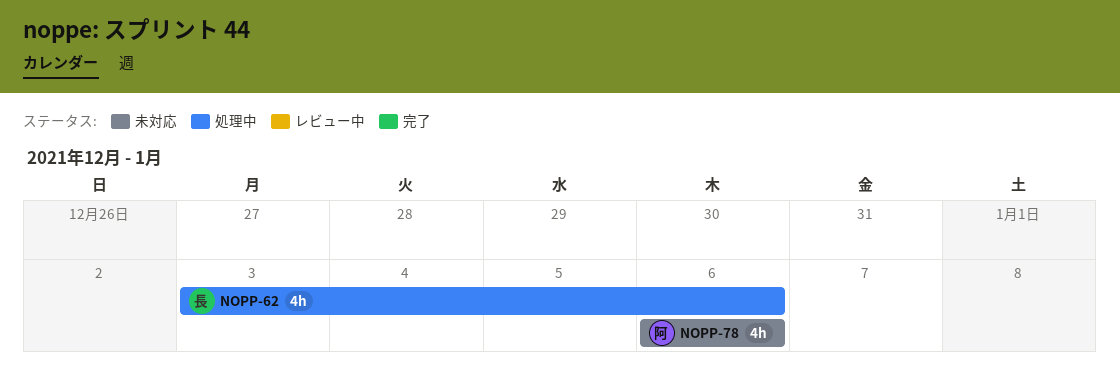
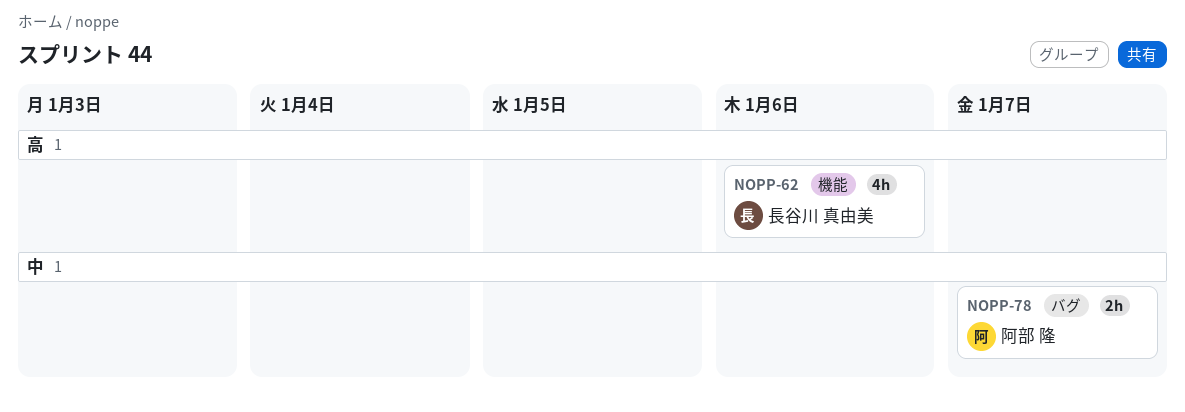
NOPP-78, estimate: 4h -> 2h
NOPP-78, due: Jan 6 -> Jan 7

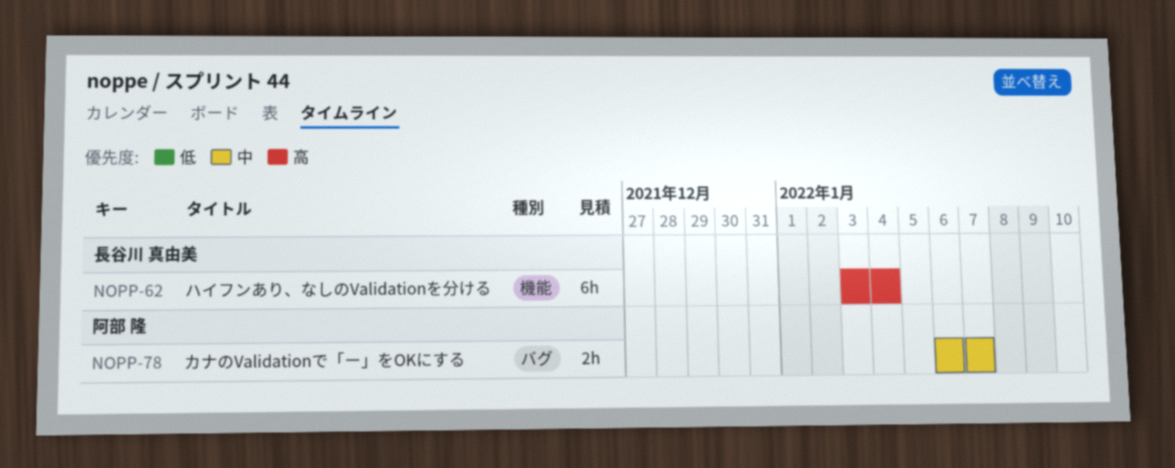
NOPP-62, estimate: 4h -> 6h
NOPP-62, due: Jan 6 -> Jan 4

